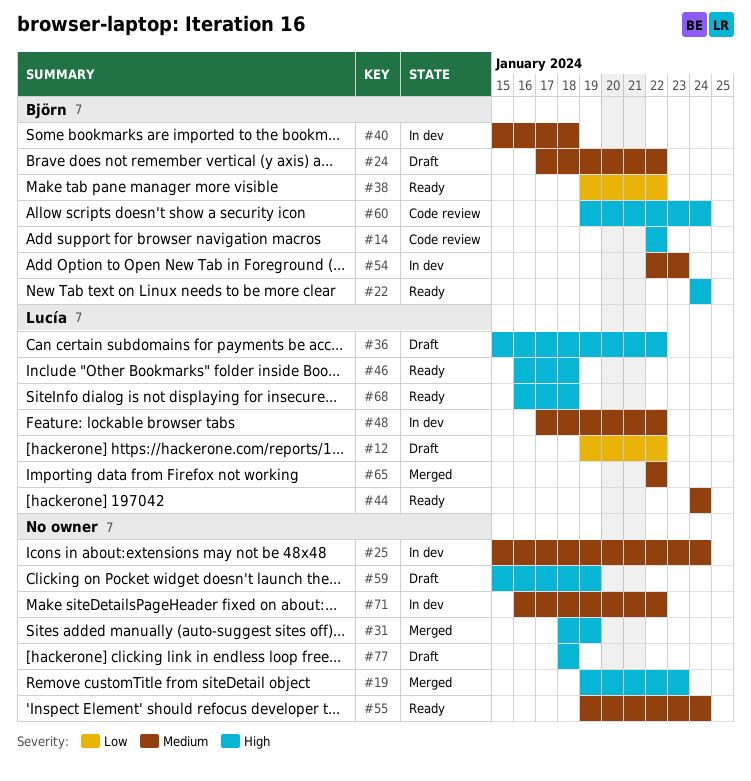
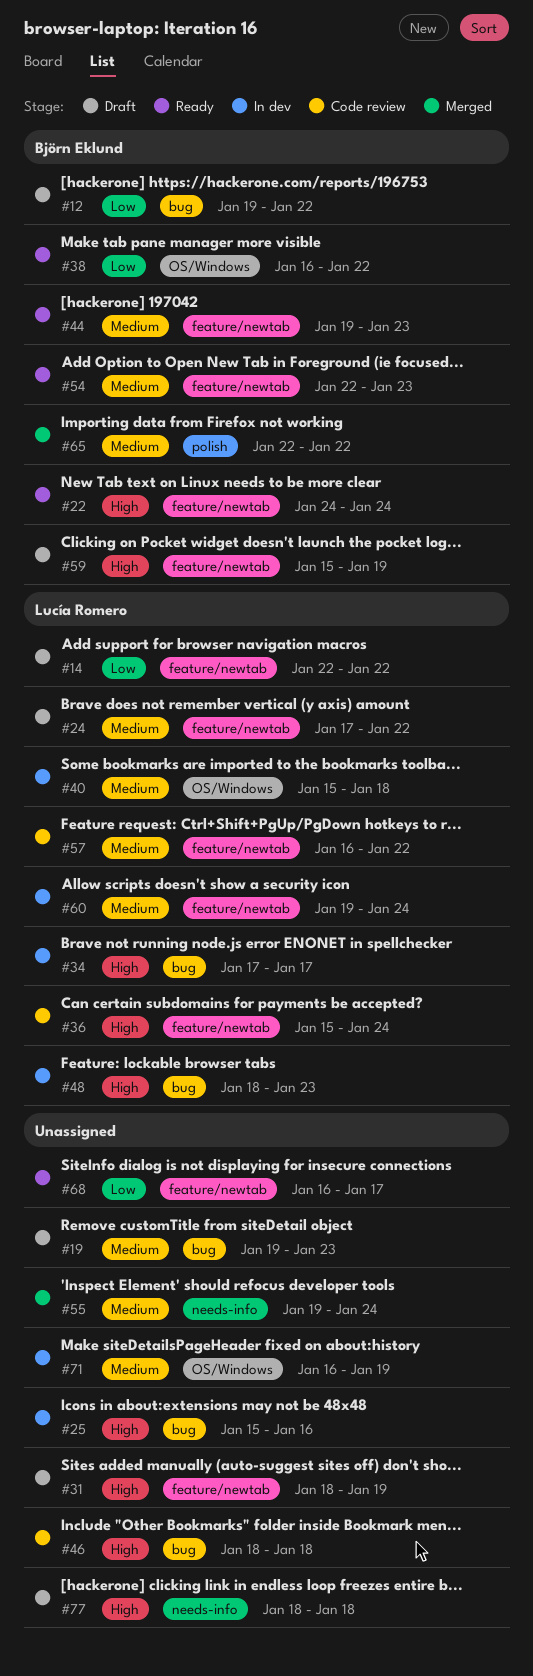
#12, owner: Lucía Romero -> Björn Eklund
#14, status: Code review -> Draft
#14, owner: Björn Eklund -> Lucía Romero
#14, priority: High -> Low
#19, status: Merged -> Draft
#19, priority: High -> Medium
#24, owner: Björn Eklund -> Lucía Romero
#25, priority: Medium -> High
#25, due: Jan 24 -> Jan 16
#31, status: Merged -> Draft
#34: none -> present
#36, status: Draft -> Code review
#36, due: Jan 22 -> Jan 24
#38, start: Jan 19 -> Jan 16
#40, owner: Björn Eklund -> Lucía Romero
#44, owner: Lucía Romero -> Björn Eklund
#44, start: Jan 24 -> Jan 19
#44, due: Jan 24 -> Jan 23
#46, status: Ready -> Code review
#46, owner: Lucía Romero -> none
#46, start: Jan 16 -> Jan 18
#48, priority: Medium -> High
#48, start: Jan 17 -> Jan 18
#48, due: Jan 22 -> Jan 23
#54, status: In dev -> Ready
#55, status: Ready -> Merged
#57: none -> present
#59, owner: none -> Björn Eklund
#60, status: Code review -> In dev
#60, owner: Björn Eklund -> Lucía Romero
#60, priority: High -> Medium
#65, owner: Lucía Romero -> Björn Eklund
#68, owner: Lucía Romero -> none
#68, priority: High -> Low
#68, due: Jan 18 -> Jan 17
#71, due: Jan 22 -> Jan 19

